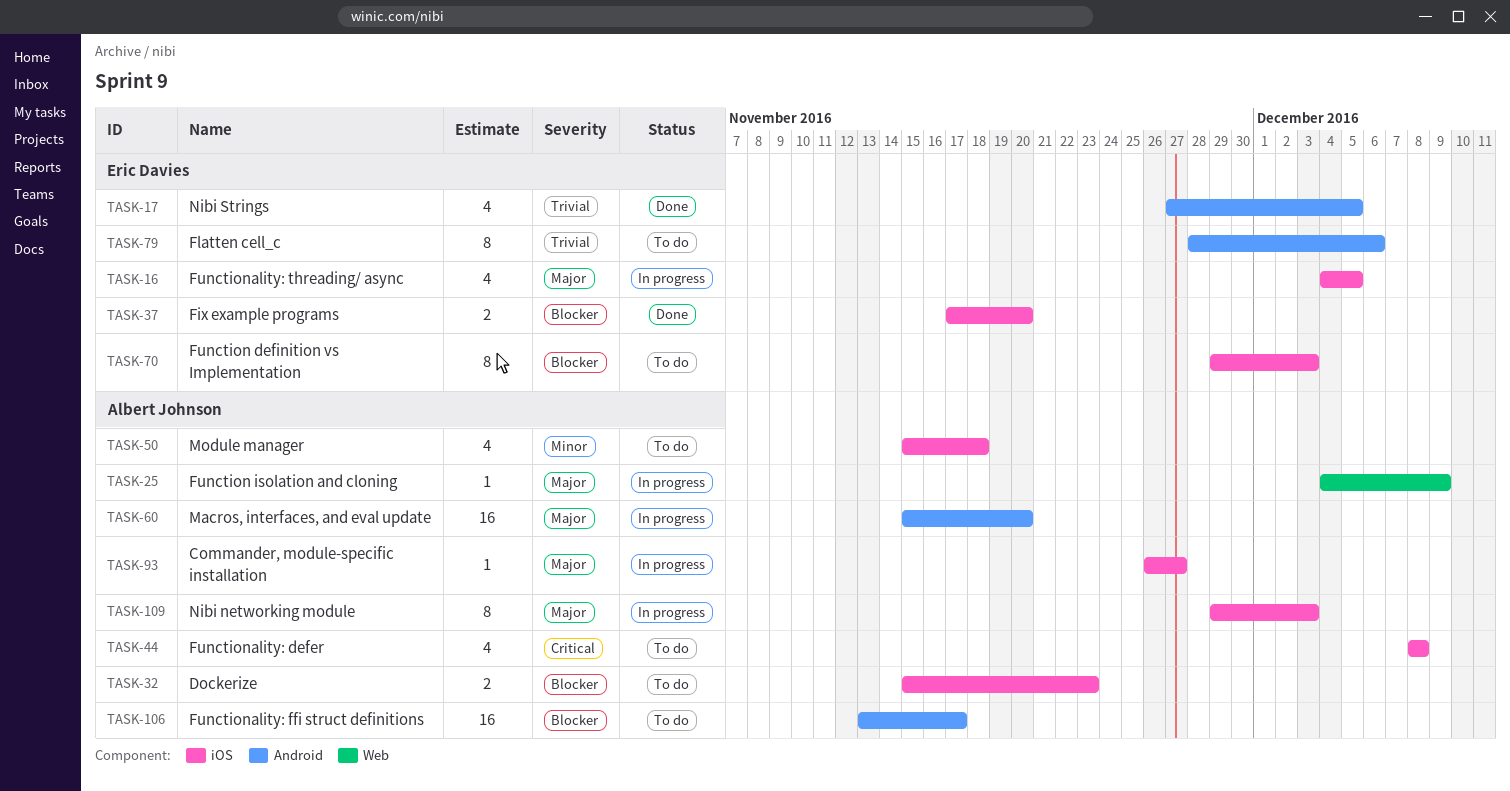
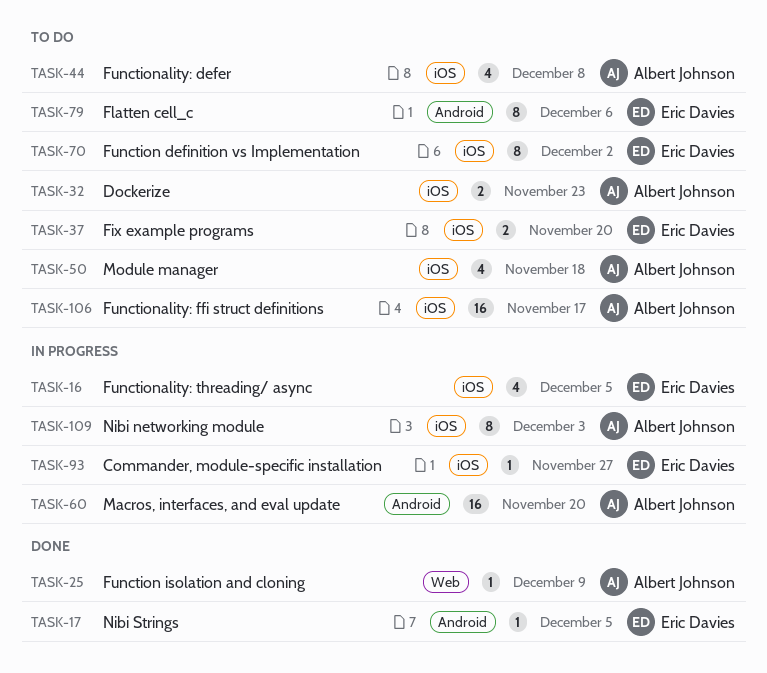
TASK-17, estimate: 4 -> 1
TASK-25, status: In progress -> Done
TASK-37, status: Done -> To do
TASK-70, due: Dec 3 -> Dec 2
TASK-93, owner: Albert Johnson -> Eric Davies
TASK-106, label: Android -> iOS

